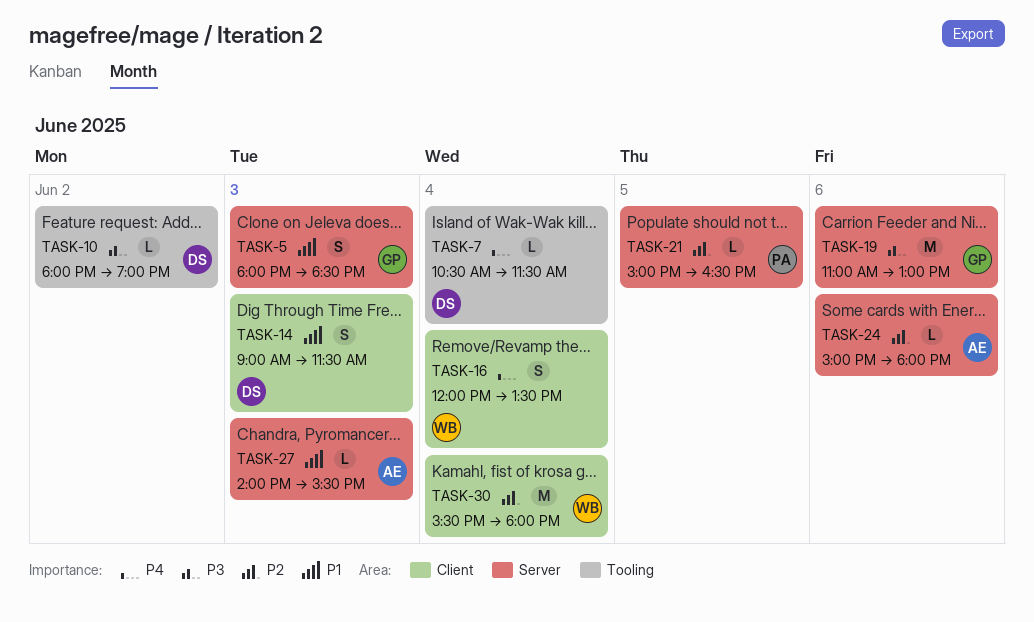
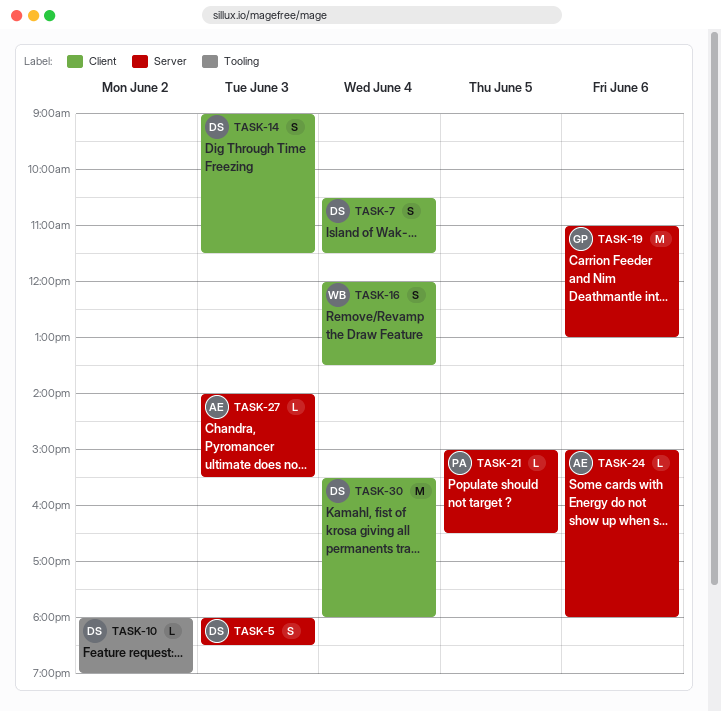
TASK-5, owner: GP -> DS
TASK-7, label: Tooling -> Client
TASK-7, estimate: L -> S
TASK-30, owner: WB -> DS

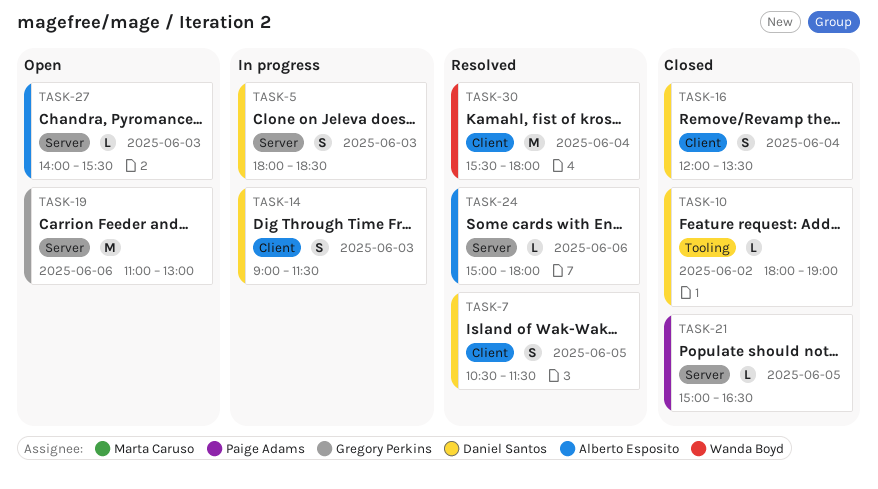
TASK-7, day: Jun 4 -> Jun 5
TASK-16, owner: Wanda Boyd -> Daniel Santos
TASK-30, owner: Daniel Santos -> Wanda Boyd

